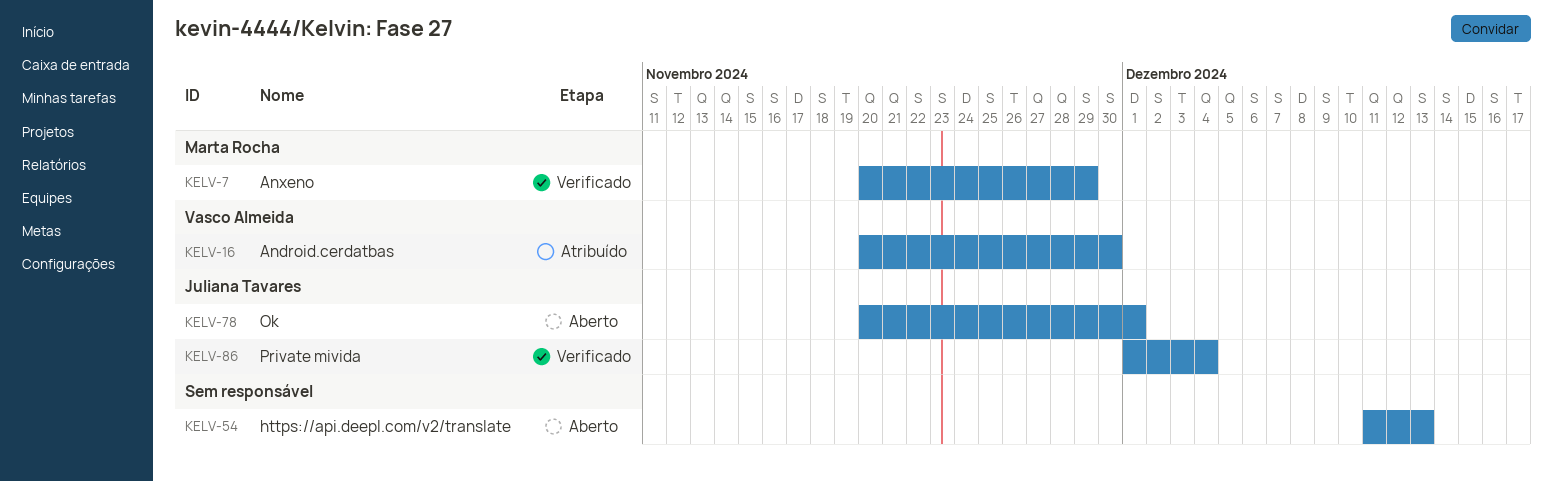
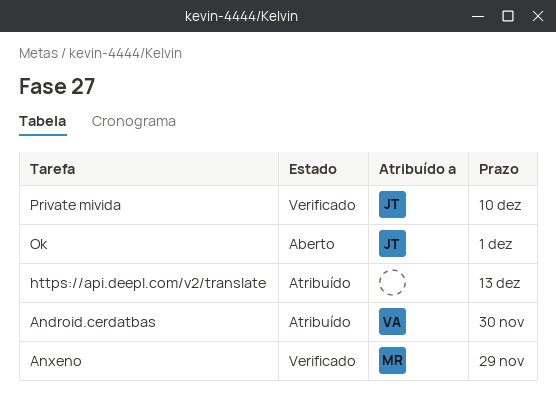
https://api.deepl.com/v2/translate, status: Aberto -> Atribuído
Private mivida, due: Dec 4 -> Dec 10

